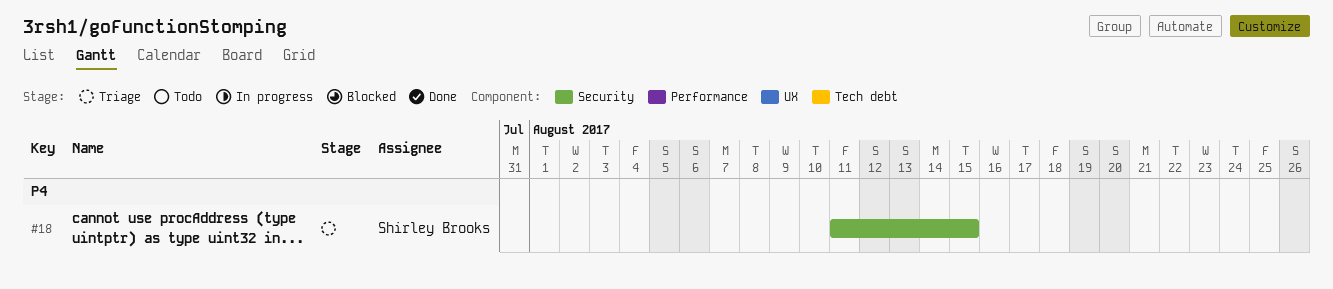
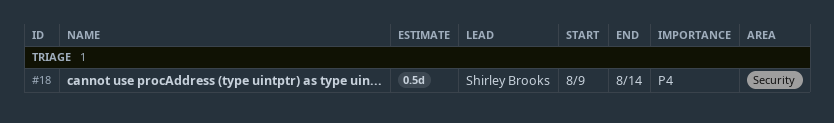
#18, start: Aug 11 -> Aug 9
#18, due: Aug 15 -> Aug 14

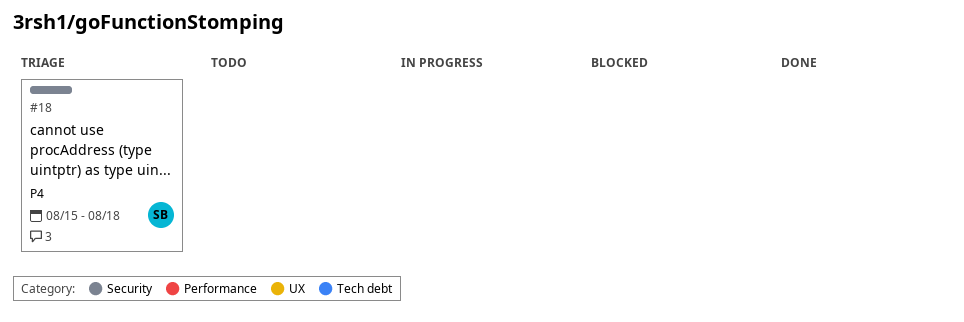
#18, start: Aug 9 -> Aug 15
#18, due: Aug 14 -> Aug 18

